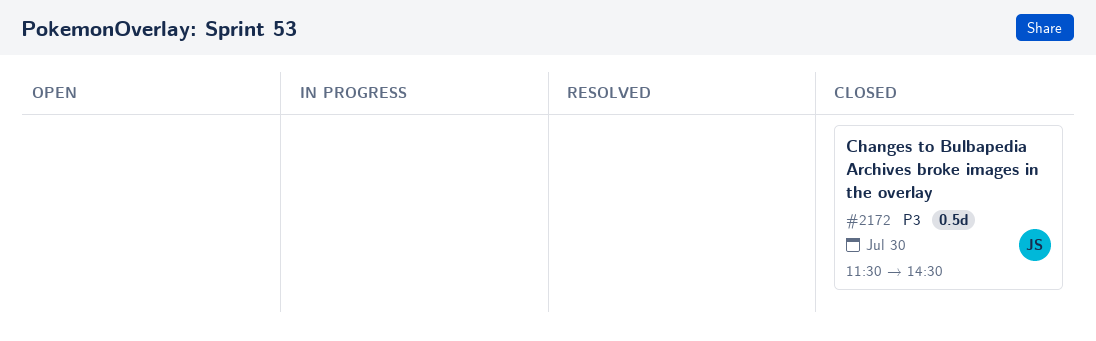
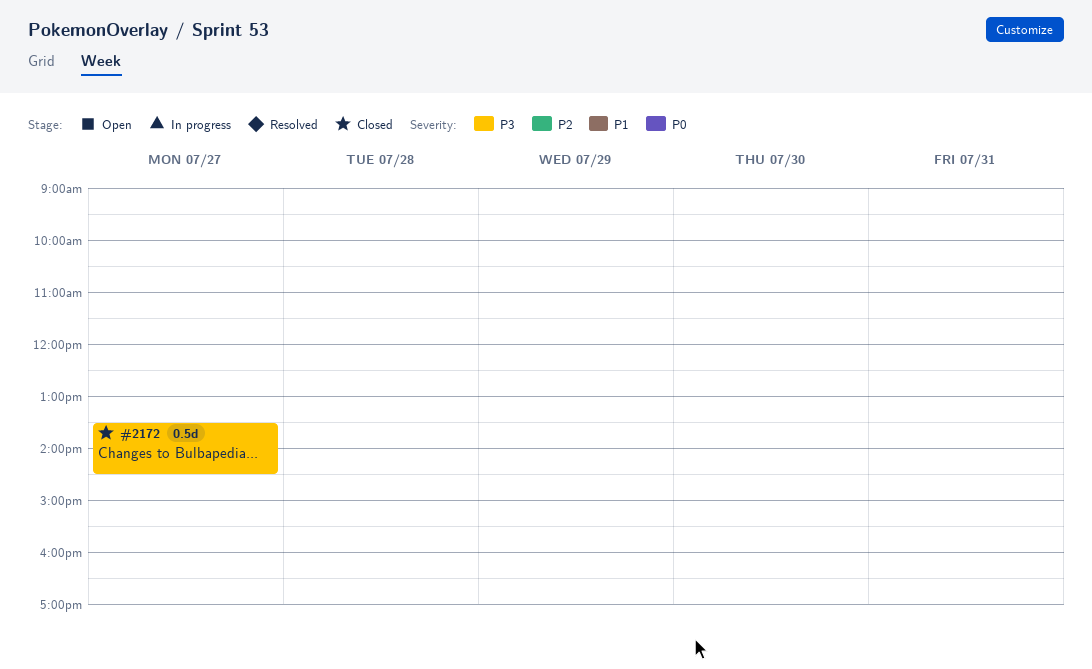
#2172, day: Jul 30 -> Jul 27
#2172, begins: 11:30 -> 13:30

